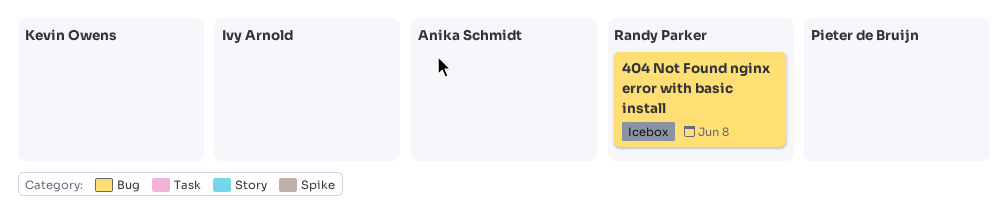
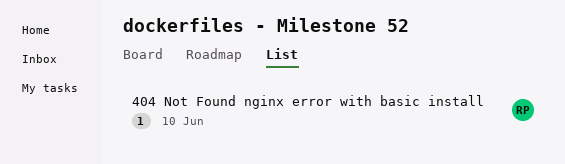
404 Not Found nginx error with basic install, due: Jun 8 -> Jun 10

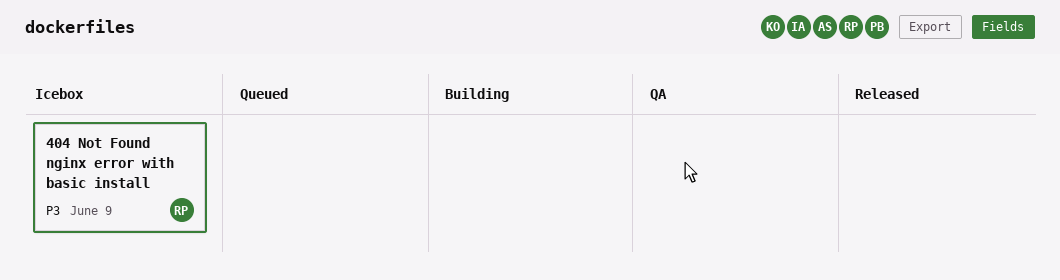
404 Not Found nginx error with basic install, due: Jun 10 -> Jun 9

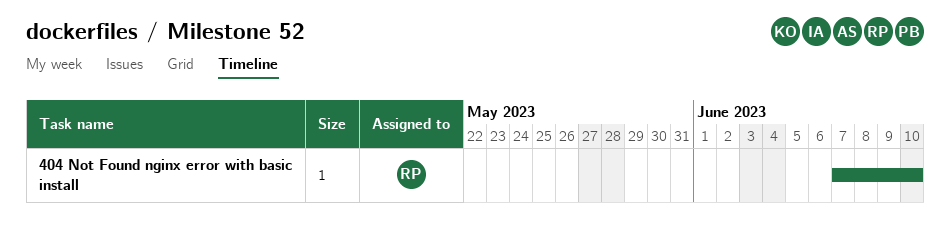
404 Not Found nginx error with basic install, due: Jun 9 -> Jun 10

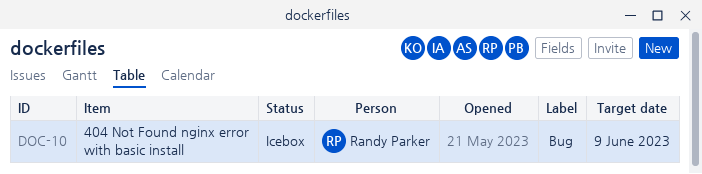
404 Not Found nginx error with basic install, due: Jun 10 -> Jun 9

